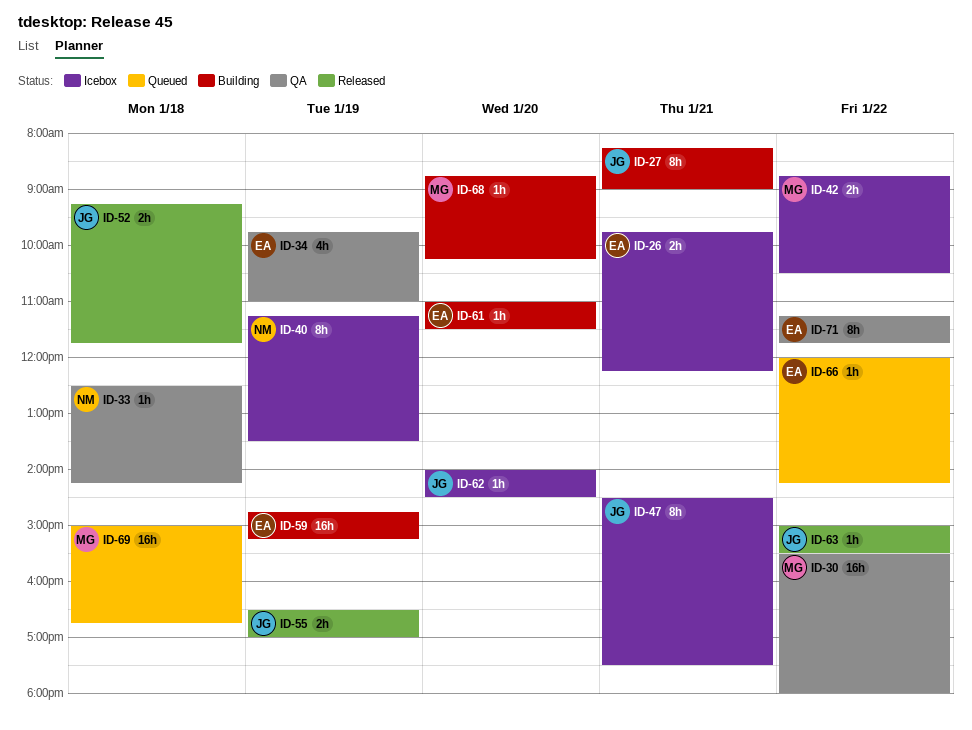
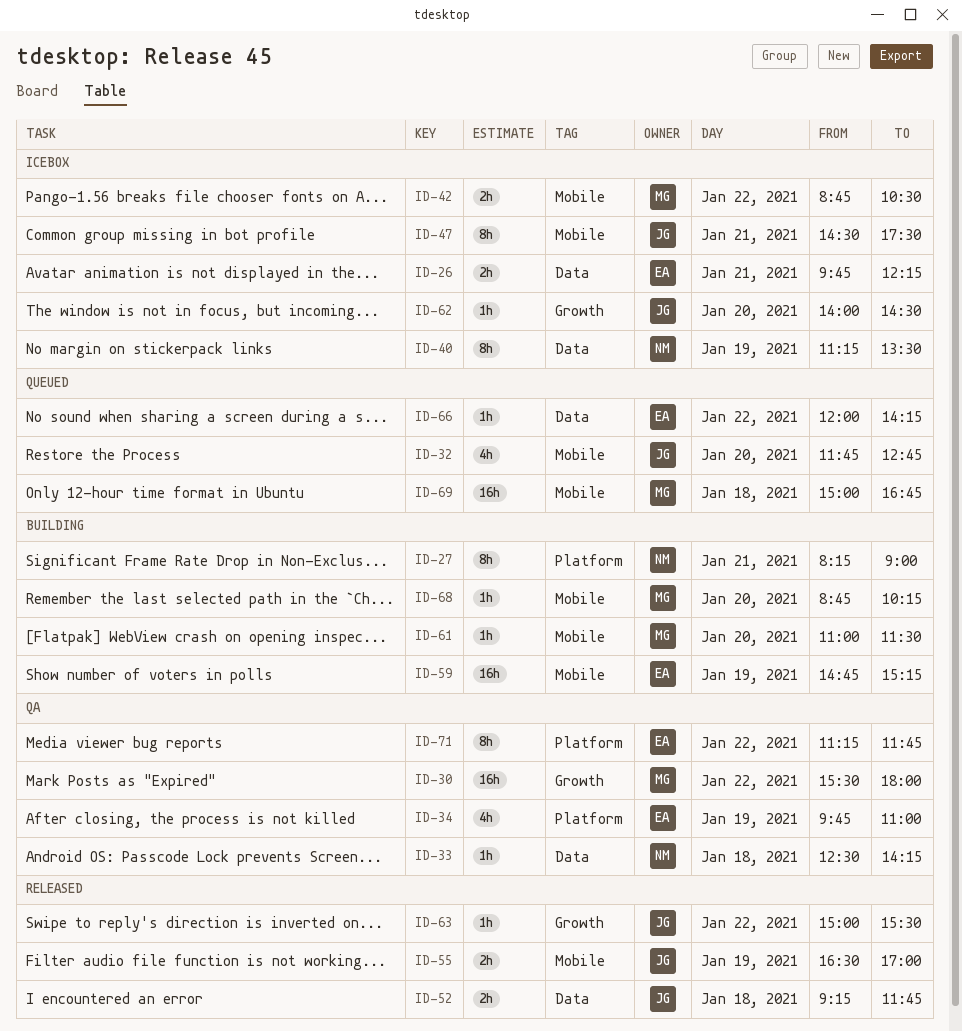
ID-27, owner: JG -> NM
ID-32: none -> present
ID-61, owner: EA -> MG

